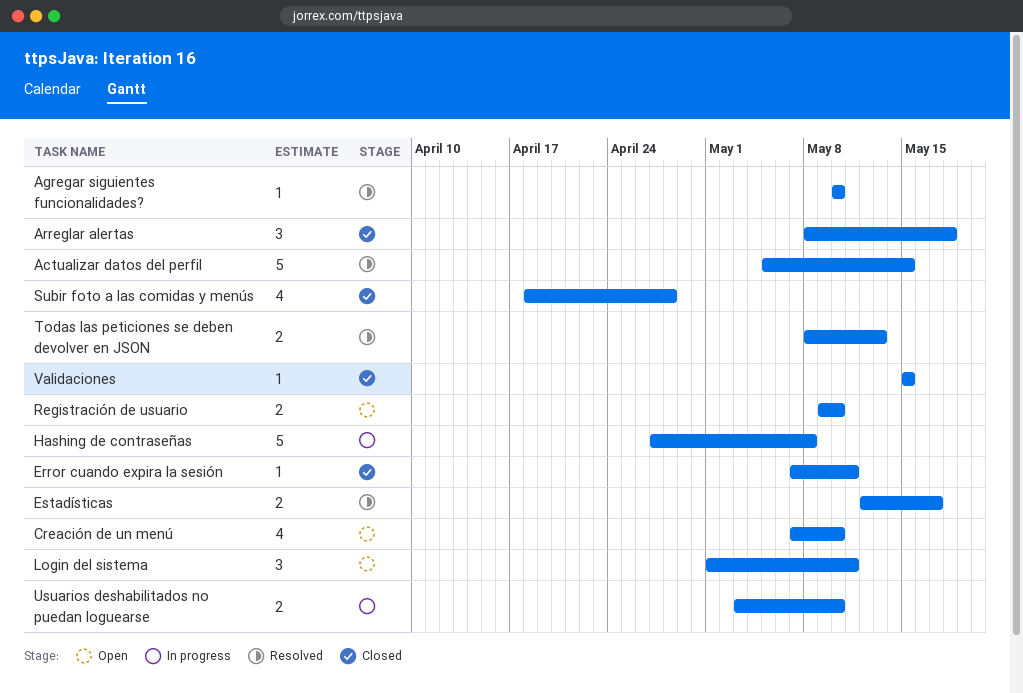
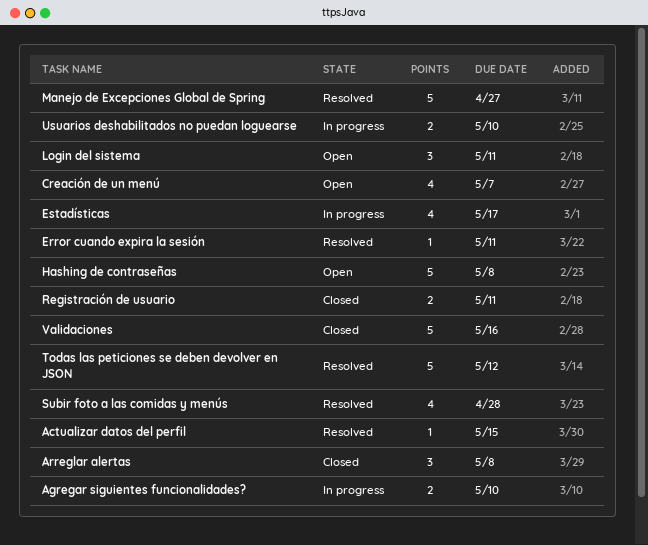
Actualizar datos del perfil, estimate: 5 -> 1
Agregar siguientes funcionalidades?, status: Resolved -> In progress
Agregar siguientes funcionalidades?, estimate: 1 -> 2
Arreglar alertas, due: May 18 -> May 8
Creación de un menú, due: May 10 -> May 7
Error cuando expira la sesión, status: Closed -> Resolved
Estadísticas, status: Resolved -> In progress
Estadísticas, estimate: 2 -> 4
Hashing de contraseñas, status: In progress -> Open
Manejo de Excepciones Global de Spring: none -> present
Registración de usuario, status: Open -> Closed
Registración de usuario, due: May 10 -> May 11
Subir foto a las comidas y menús, status: Closed -> Resolved
Todas las peticiones se deben devolver en JSON, estimate: 2 -> 5
Todas las peticiones se deben devolver en JSON, due: May 13 -> May 12
Validaciones, estimate: 1 -> 5
Validaciones, due: May 15 -> May 16

